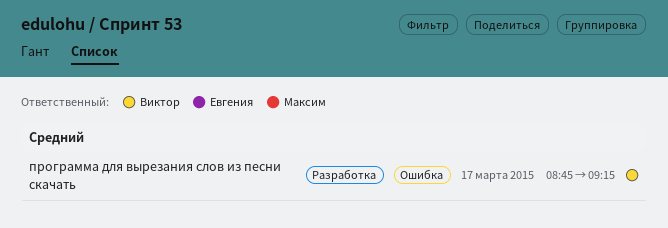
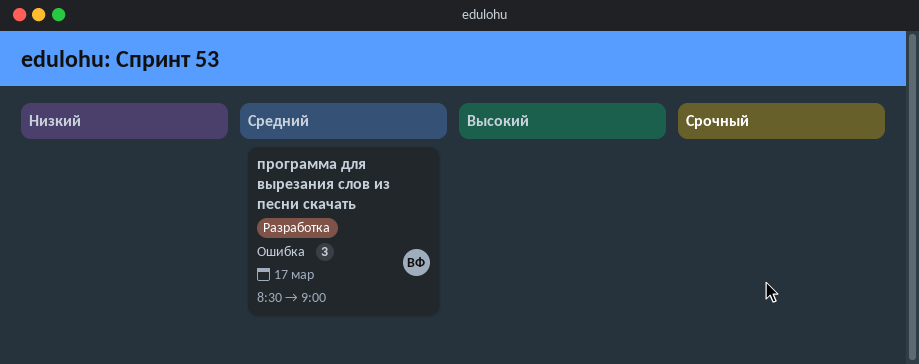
программа для вырезания слов из песни скачать, begins: 08:45 -> 08:30
программа для вырезания слов из песни скачать, ends: 09:15 -> 09:00

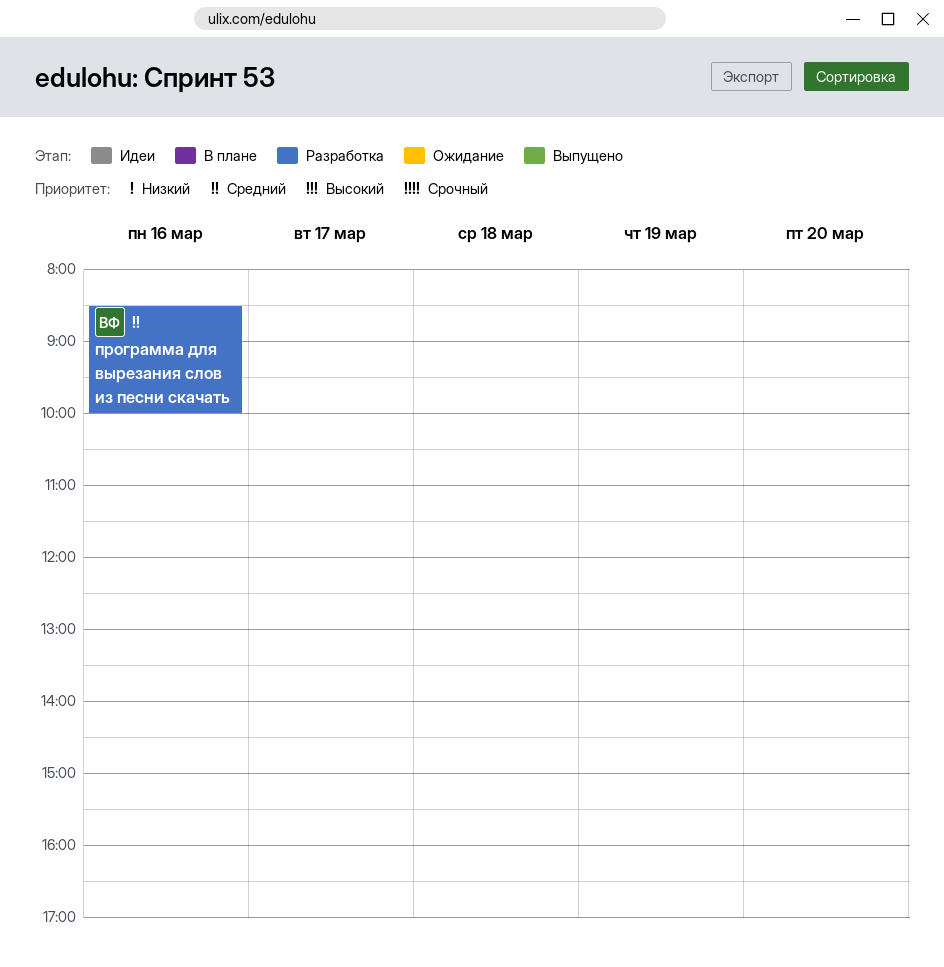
программа для вырезания слов из песни скачать, day: Mar 17 -> Mar 16
программа для вырезания слов из песни скачать, ends: 09:00 -> 10:00

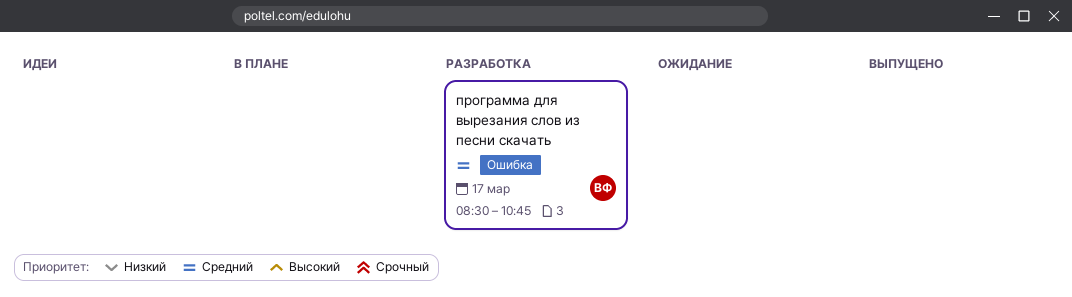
программа для вырезания слов из песни скачать, day: Mar 16 -> Mar 17
программа для вырезания слов из песни скачать, ends: 10:00 -> 10:45

